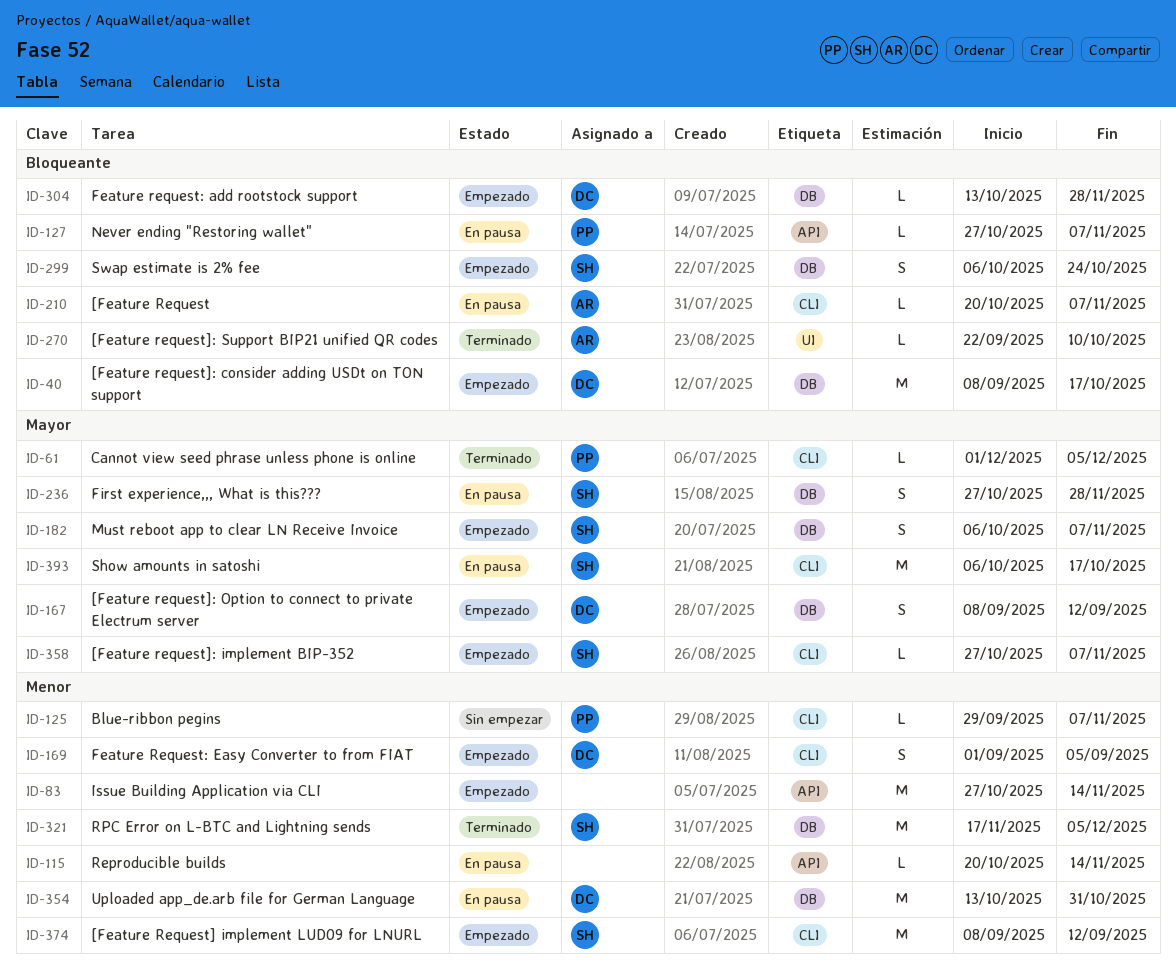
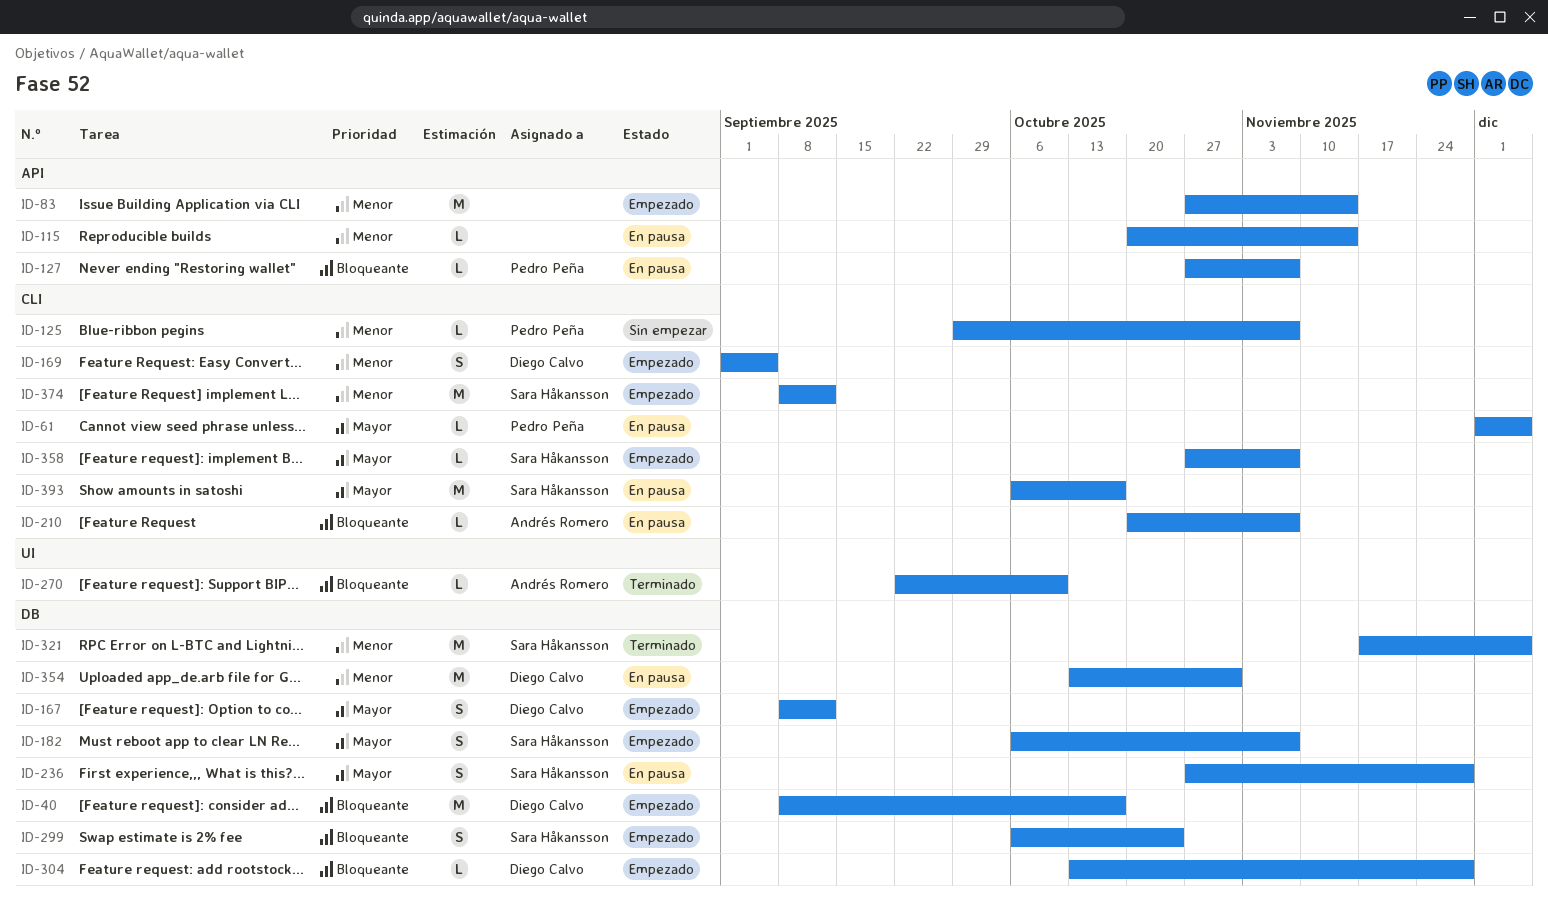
ID-61, status: Terminado -> En pausa

